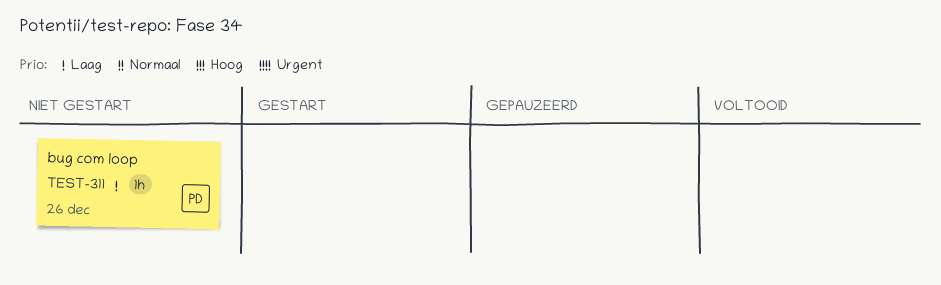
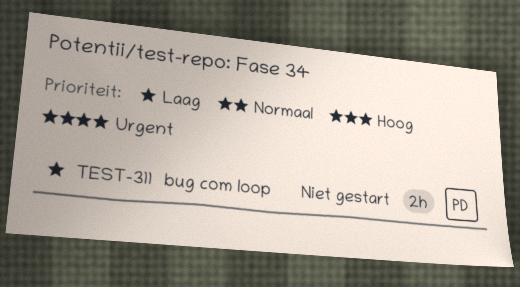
TEST-311, estimate: 1h -> 2h

